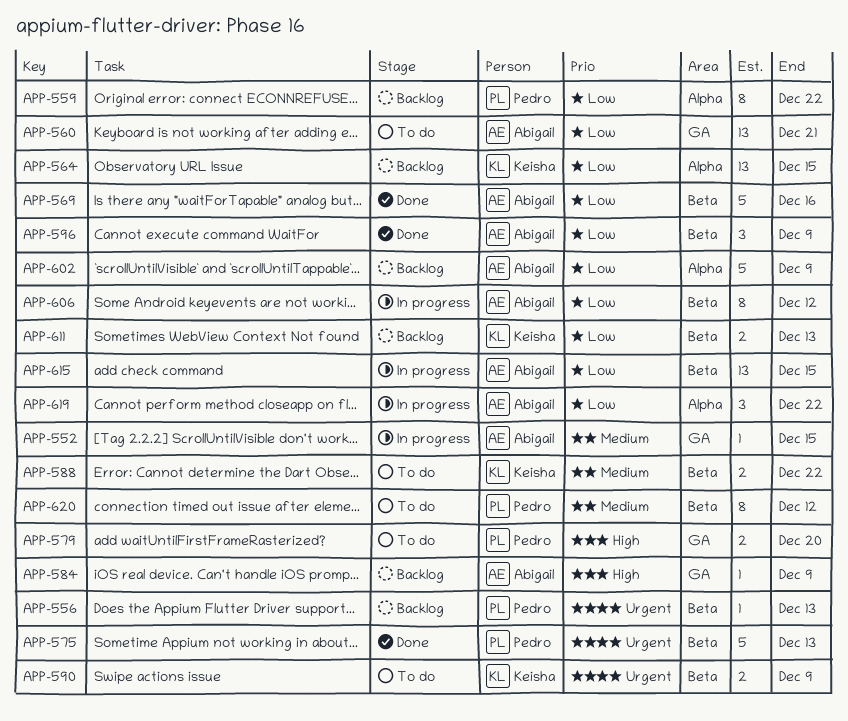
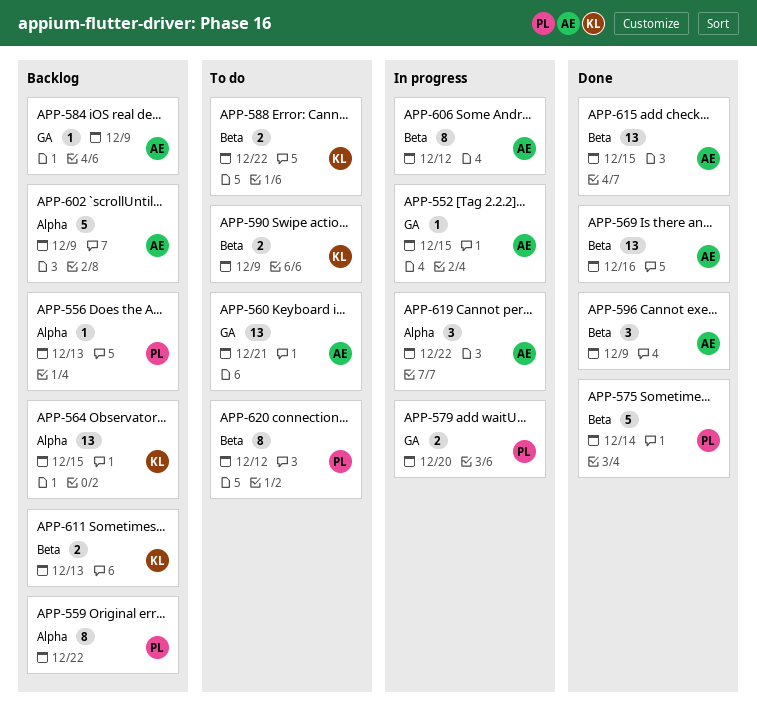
APP-556, label: Beta -> Alpha
APP-569, estimate: 5 -> 13
APP-575, due: Dec 13 -> Dec 14
APP-579, status: To do -> In progress
APP-615, status: In progress -> Done

